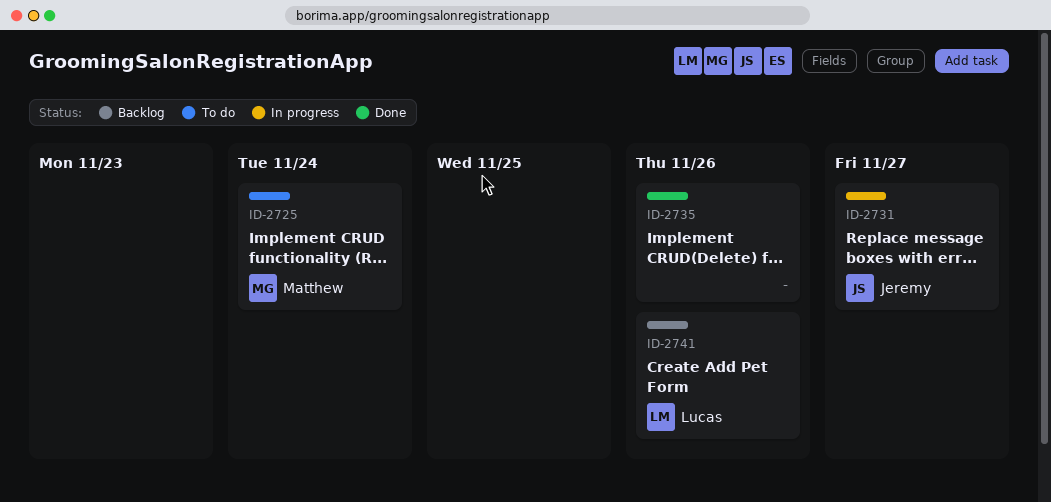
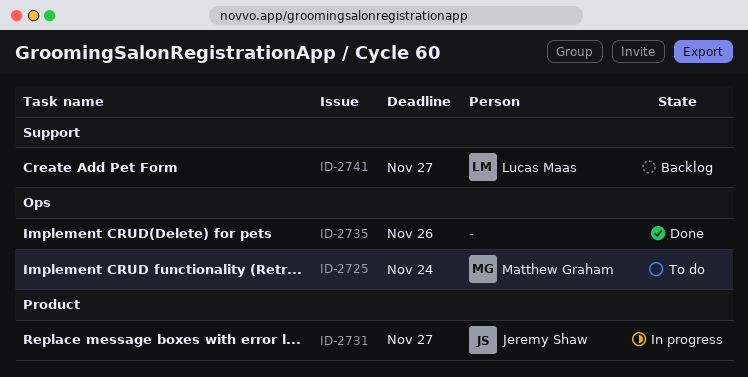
ID-2741, due: Nov 26 -> Nov 27

